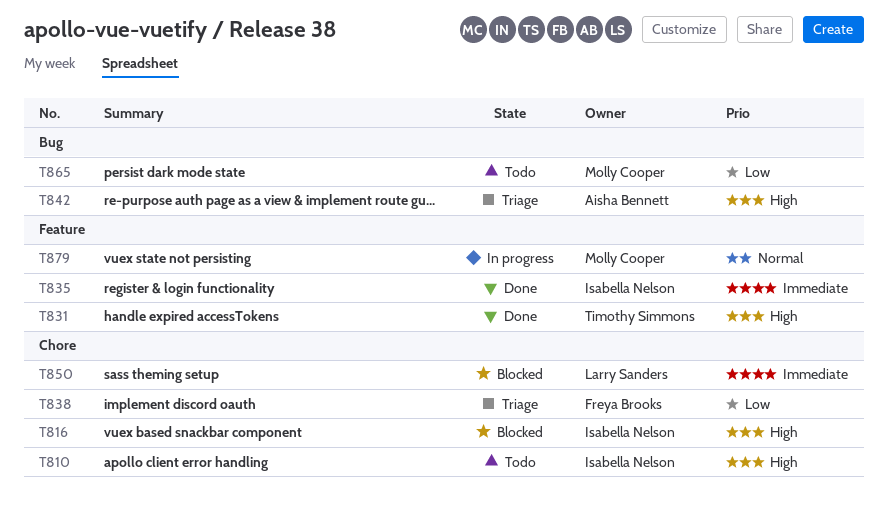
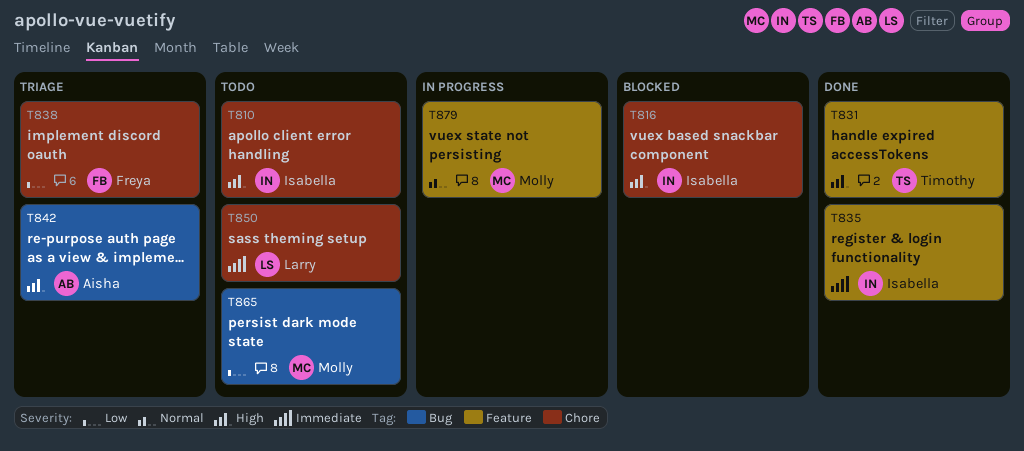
T850, status: Blocked -> Todo

